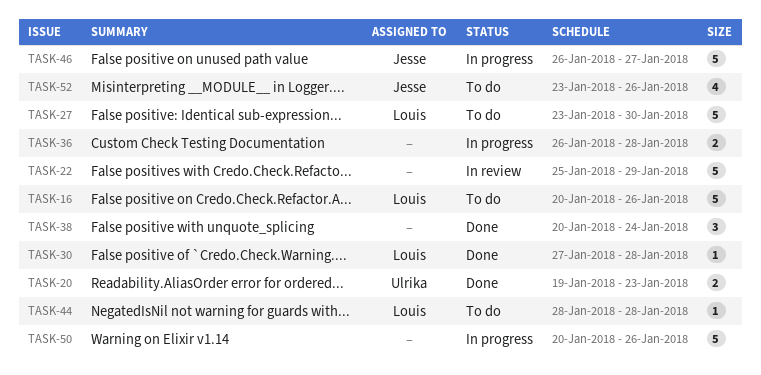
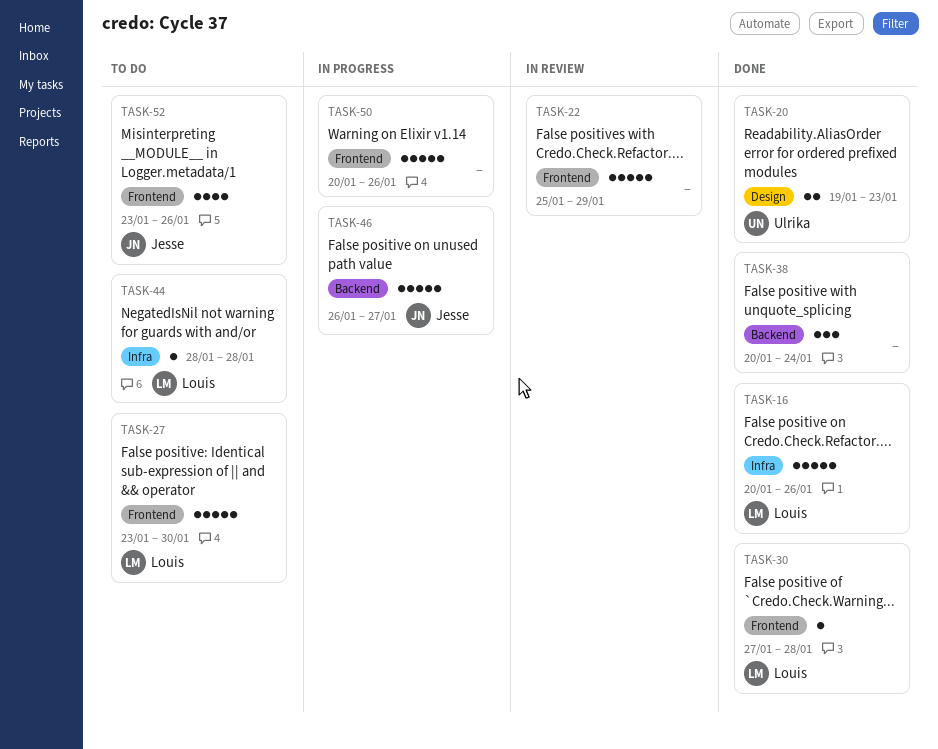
TASK-16, status: To do -> Done
TASK-36: present -> none

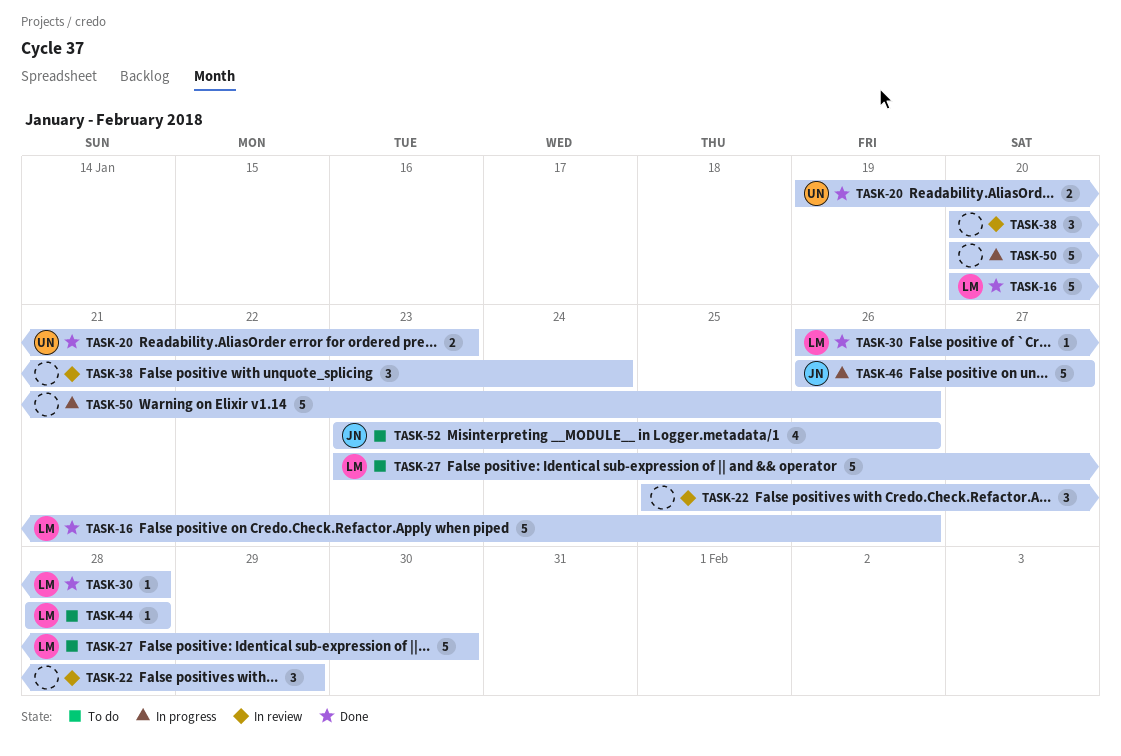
TASK-22, estimate: 5 -> 3
TASK-30, start: Jan 27 -> Jan 26
TASK-38, status: Done -> In review

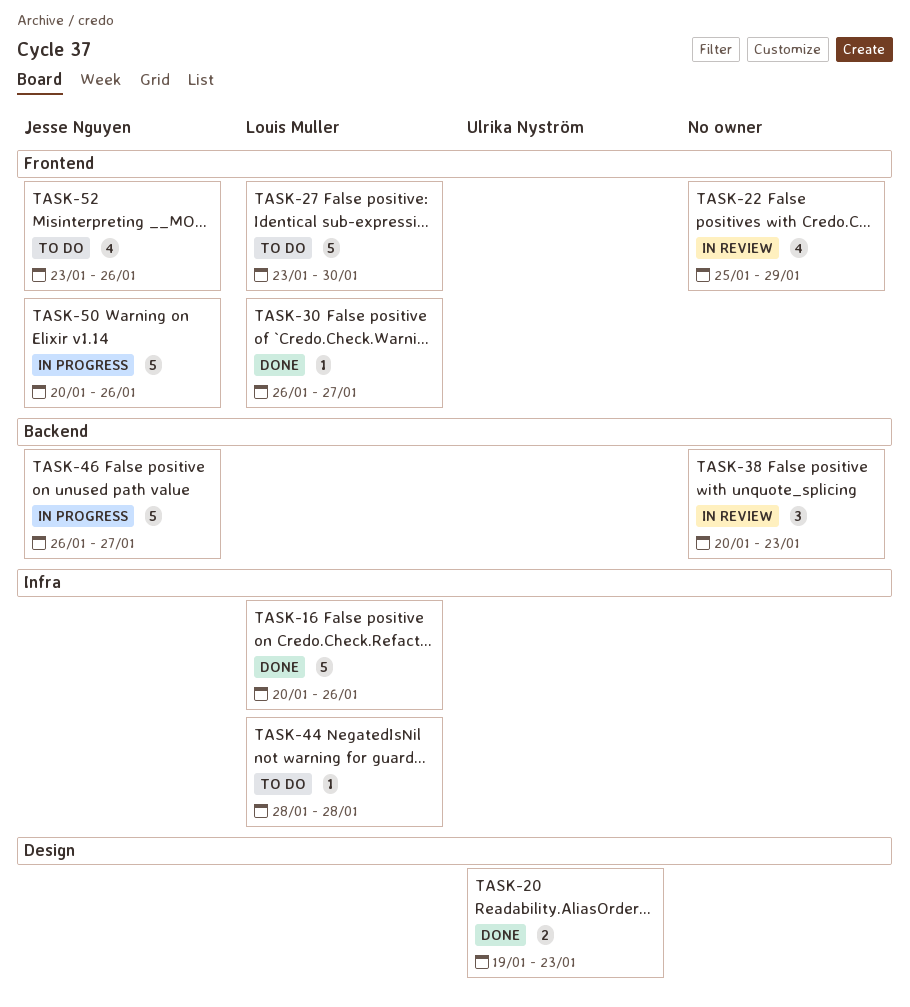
TASK-22, estimate: 3 -> 4
TASK-30, due: Jan 28 -> Jan 27
TASK-38, due: Jan 24 -> Jan 23
TASK-50, owner: none -> Jesse Nguyen

